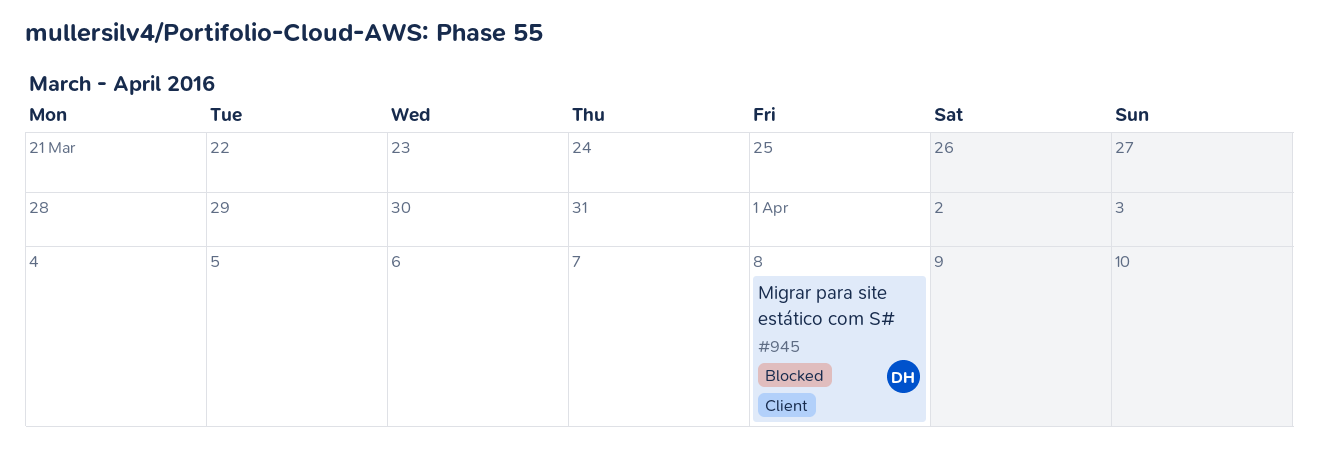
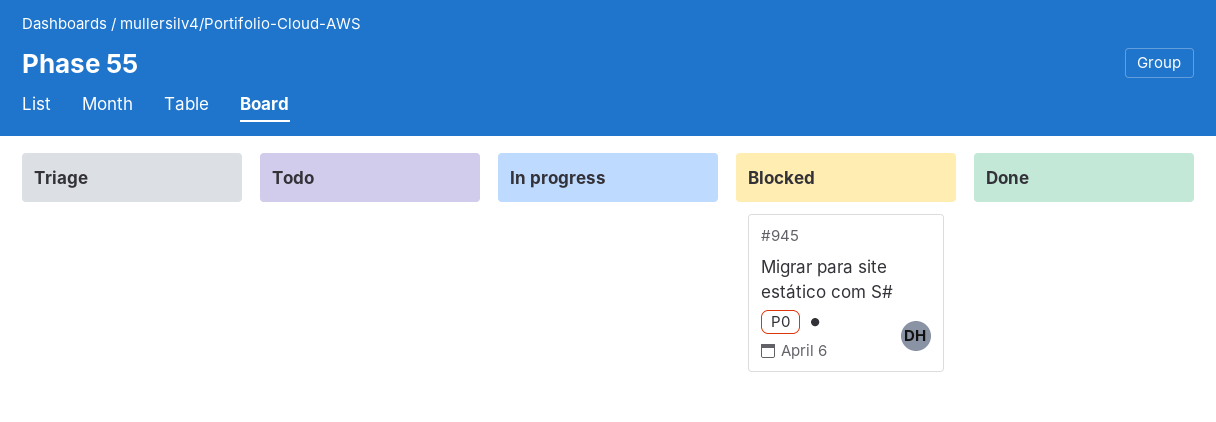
#945, due: Apr 8 -> Apr 6

